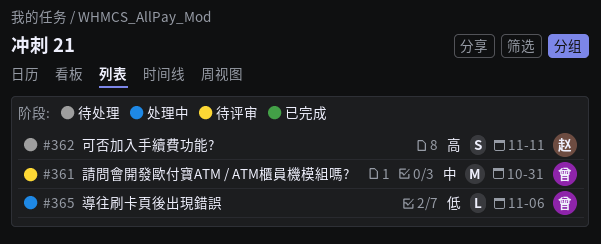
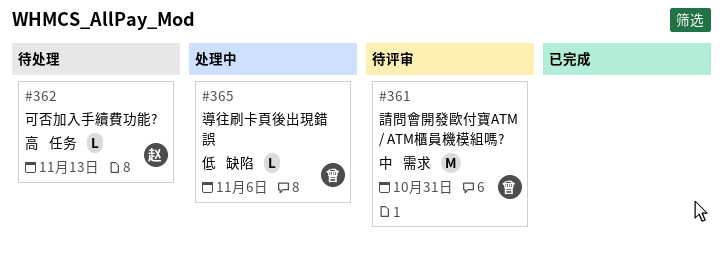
#362, estimate: S -> L
#362, due: Nov 11 -> Nov 13

